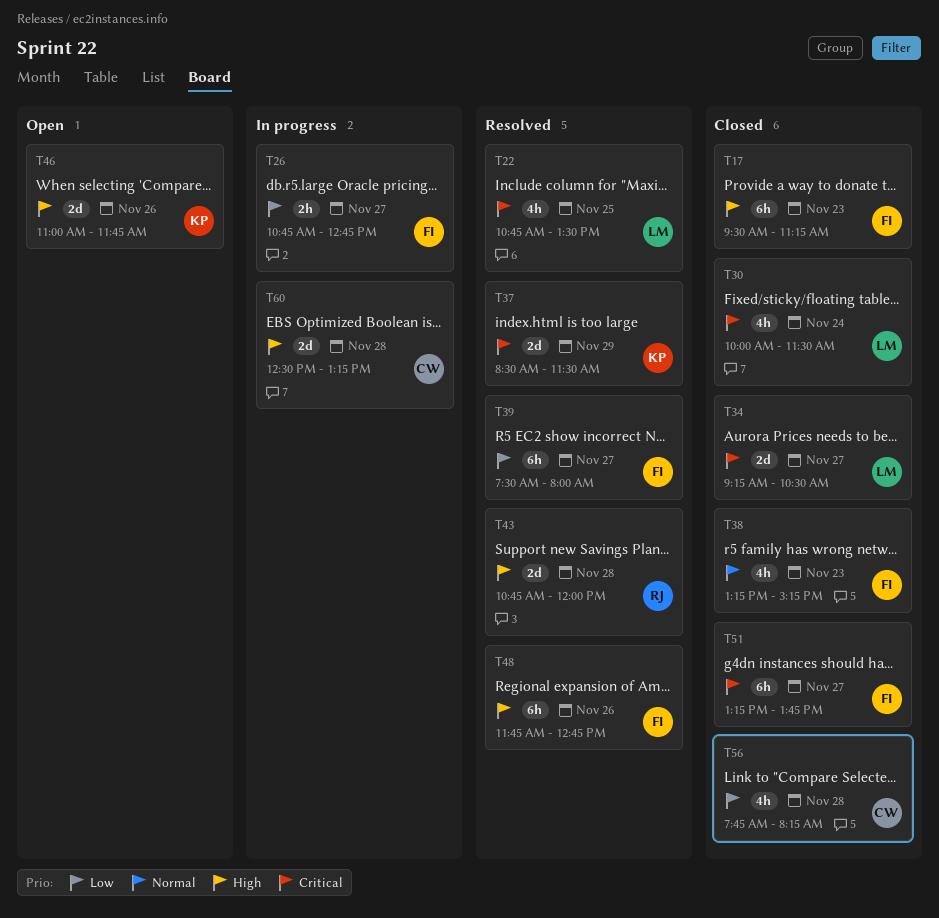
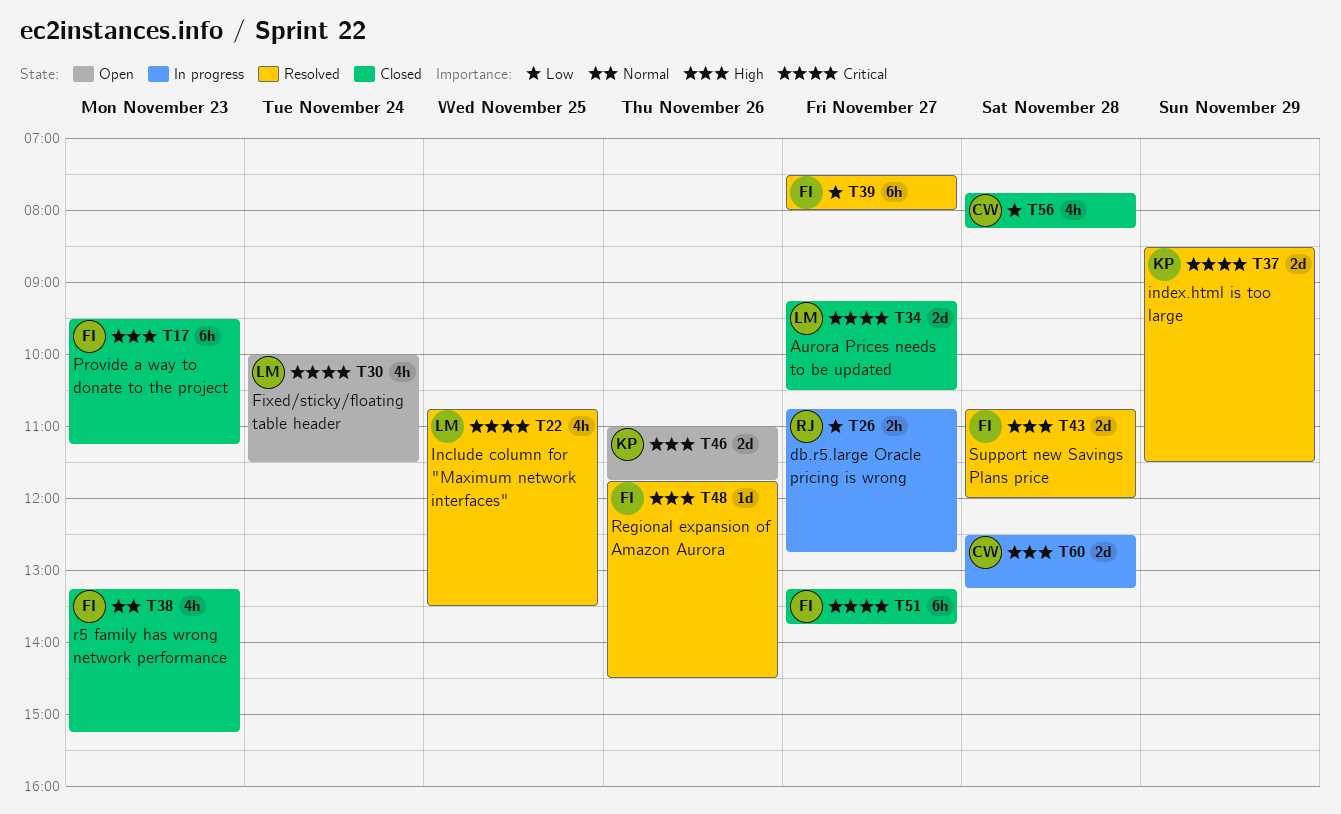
T26, owner: FI -> RJ
T30, status: Closed -> Open
T43, owner: RJ -> FI
T48, estimate: 6h -> 1d
T48, ends: 12:45 -> 14:30

